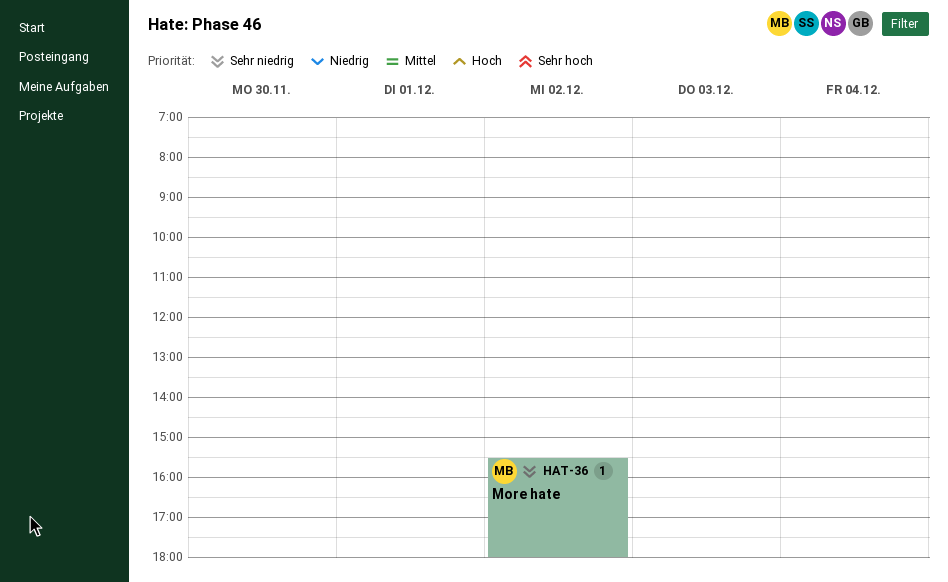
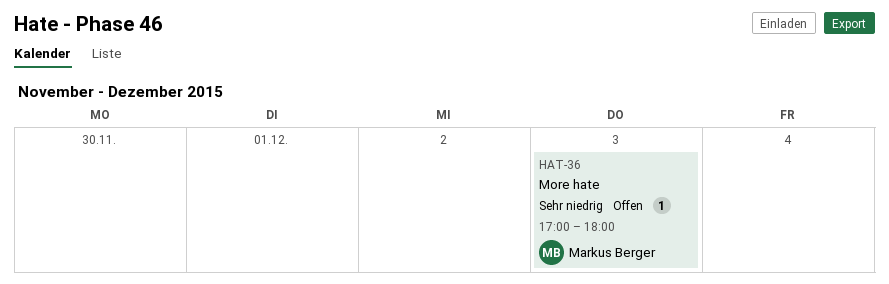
HAT-36, day: Dec 2 -> Dec 3
HAT-36, begins: 15:30 -> 17:00

